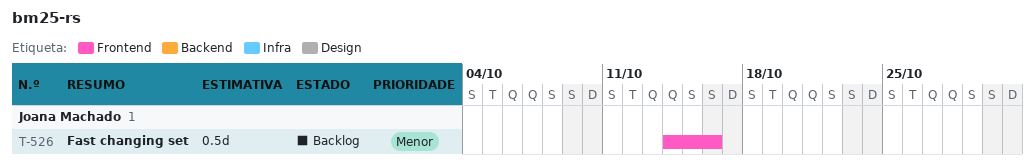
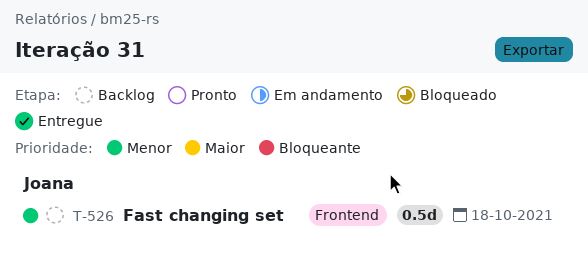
T-526, due: Oct 16 -> Oct 18

